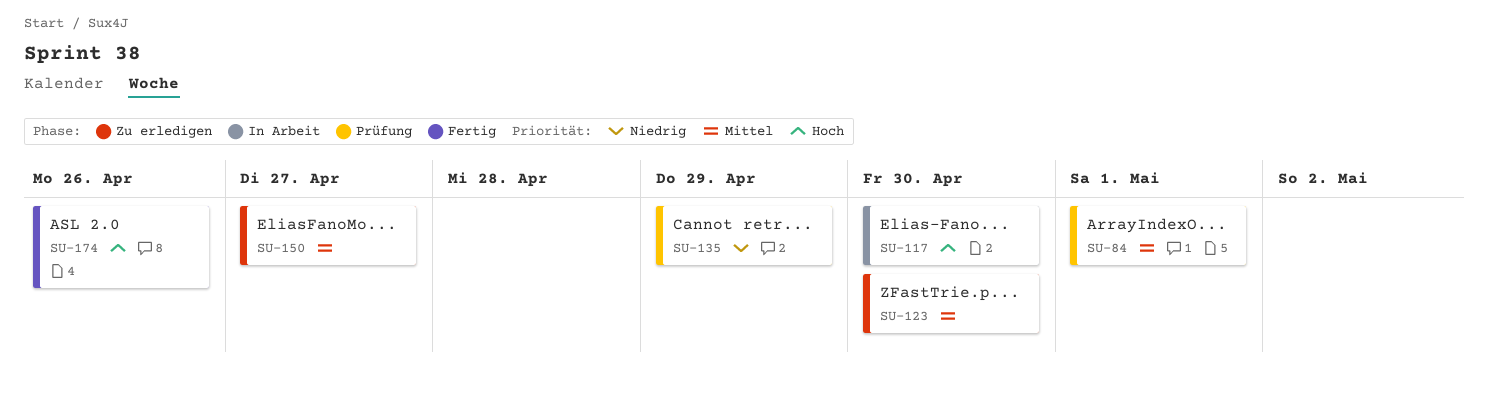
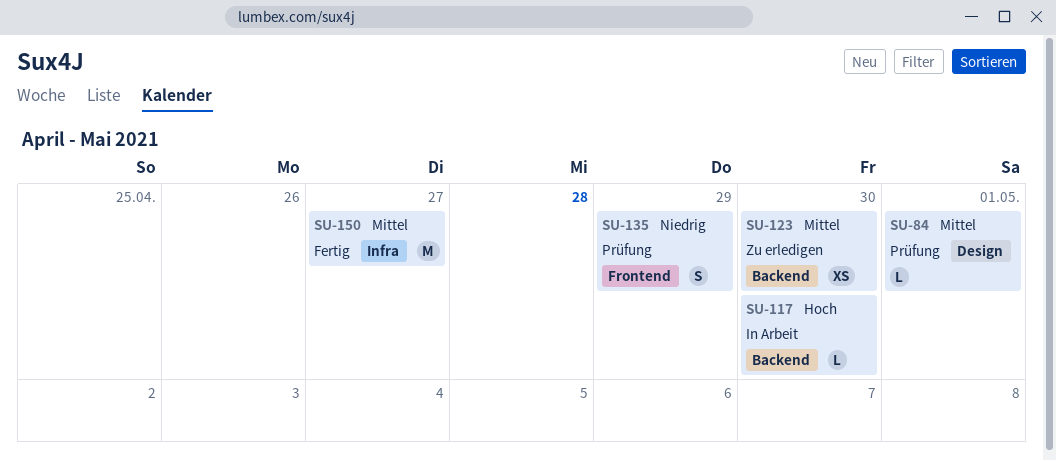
SU-150, status: Zu erledigen -> Fertig
SU-174: present -> none

